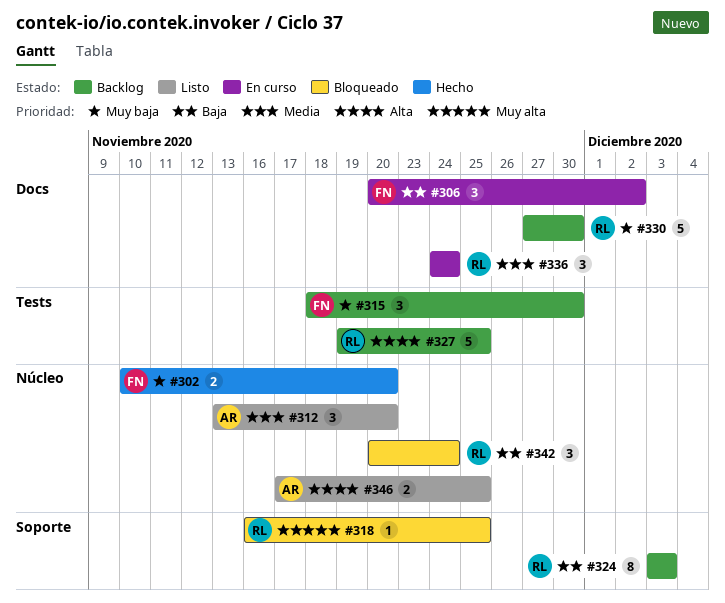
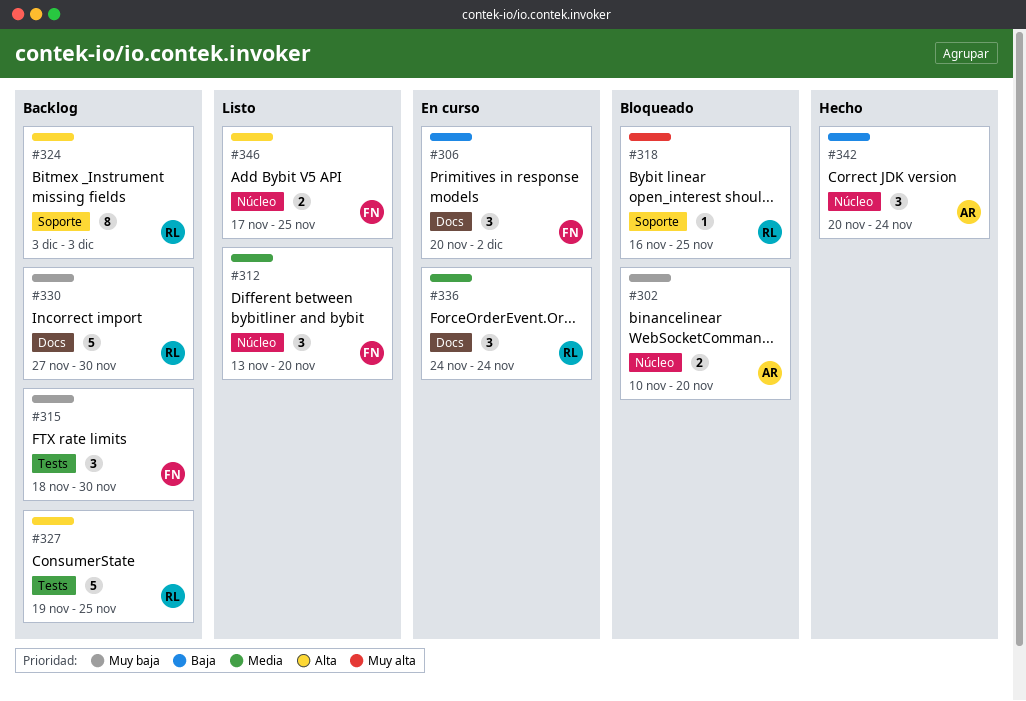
#302, status: Hecho -> Bloqueado
#302, owner: FN -> AR
#312, owner: AR -> FN
#324, priority: Baja -> Alta
#342, status: Bloqueado -> Hecho
#342, owner: RL -> AR
#346, owner: AR -> FN

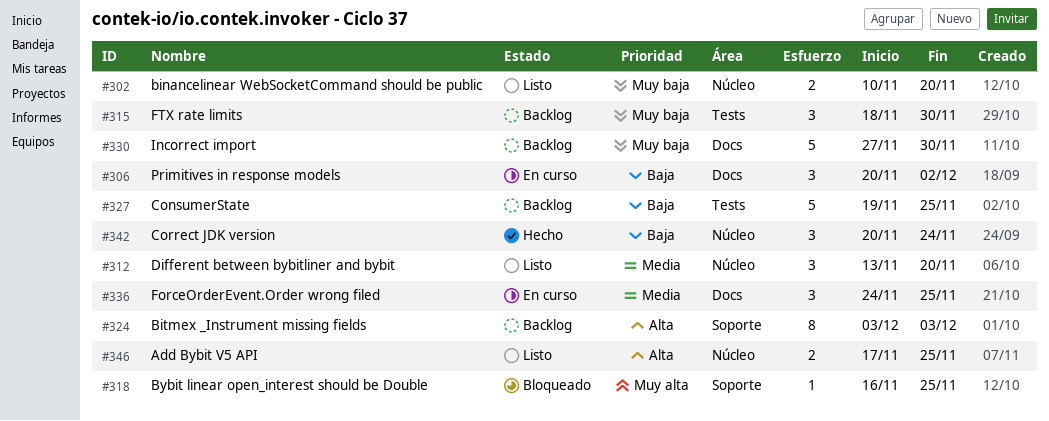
#302, status: Bloqueado -> Listo
#327, priority: Alta -> Baja
#336, due: Nov 24 -> Nov 25

